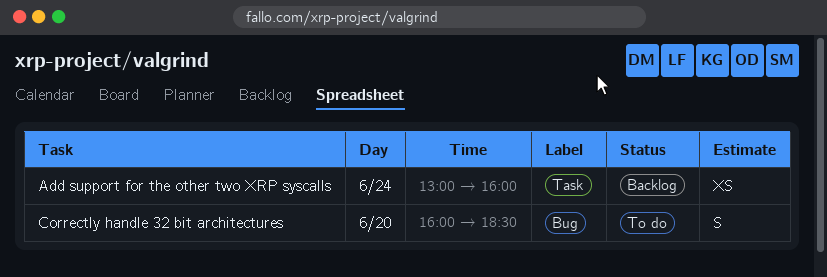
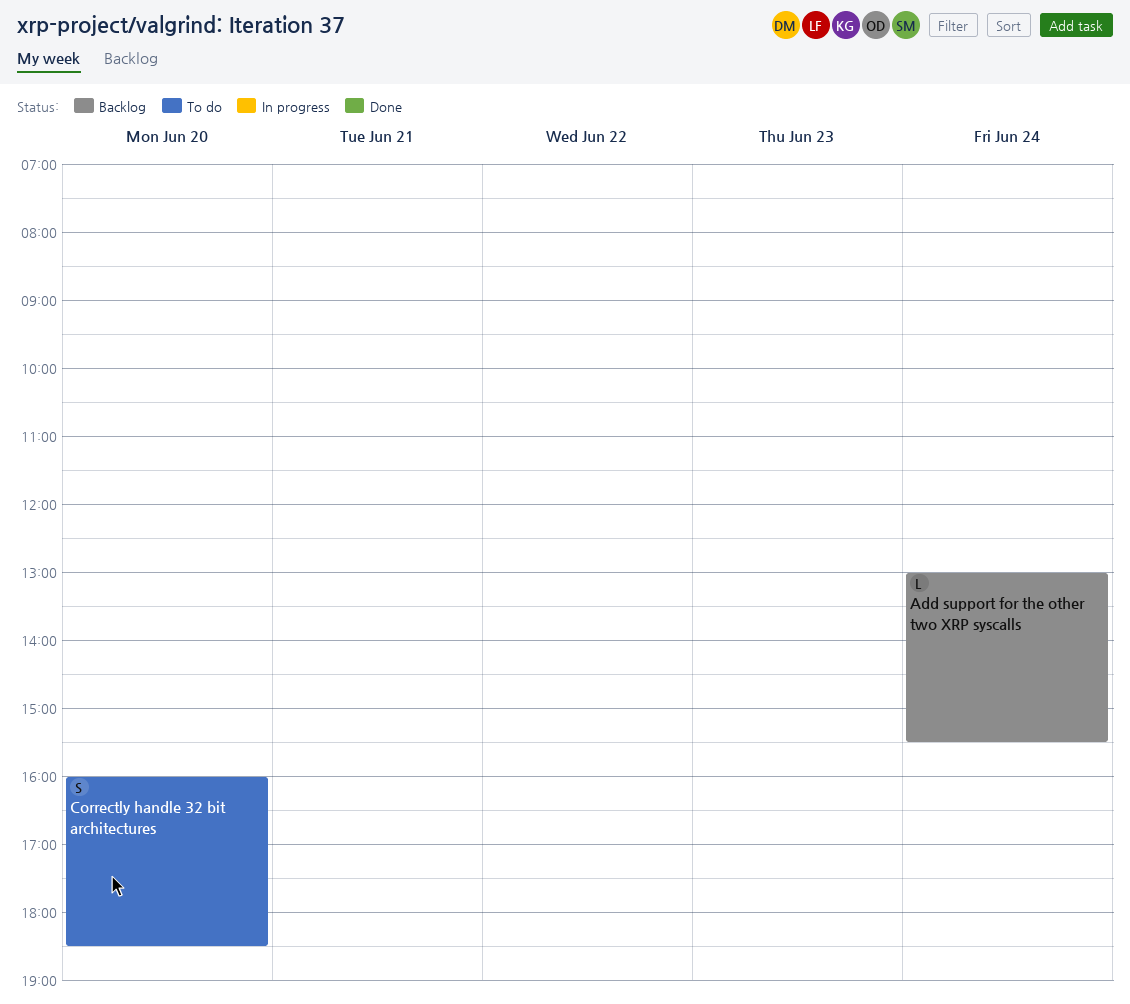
Add support for the other two XRP syscalls, estimate: XS -> L
Add support for the other two XRP syscalls, ends: 16:00 -> 15:30

